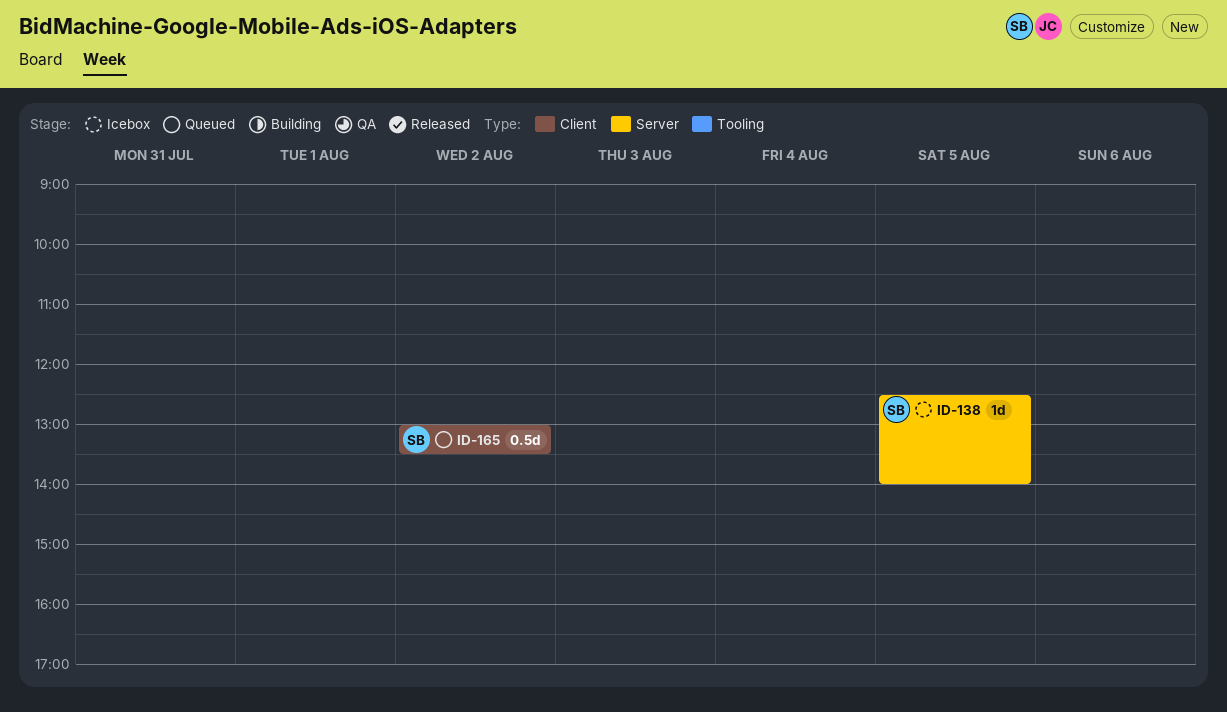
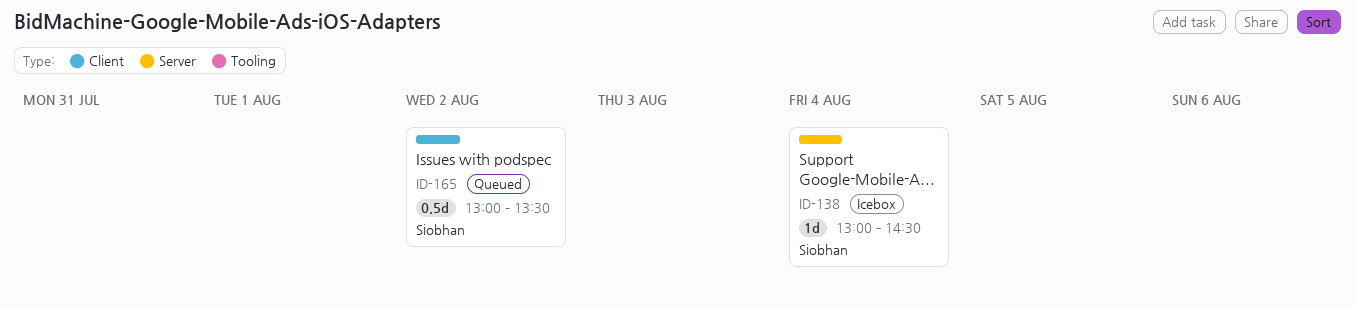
ID-138, day: Aug 5 -> Aug 4
ID-138, begins: 12:30 -> 13:00
ID-138, ends: 14:00 -> 14:30

